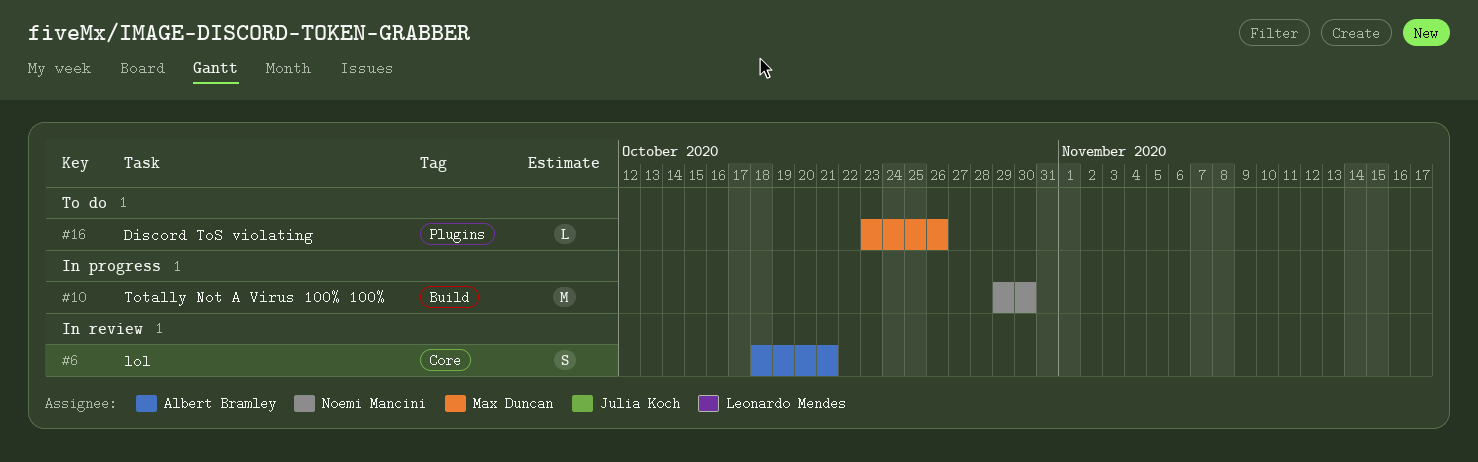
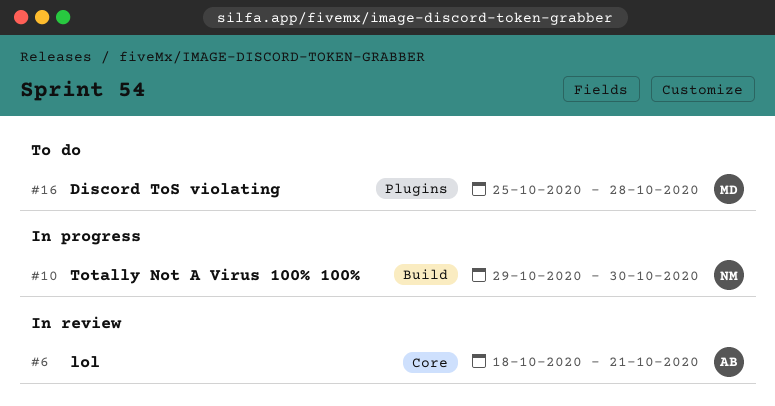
#16, start: Oct 23 -> Oct 25
#16, due: Oct 26 -> Oct 28

